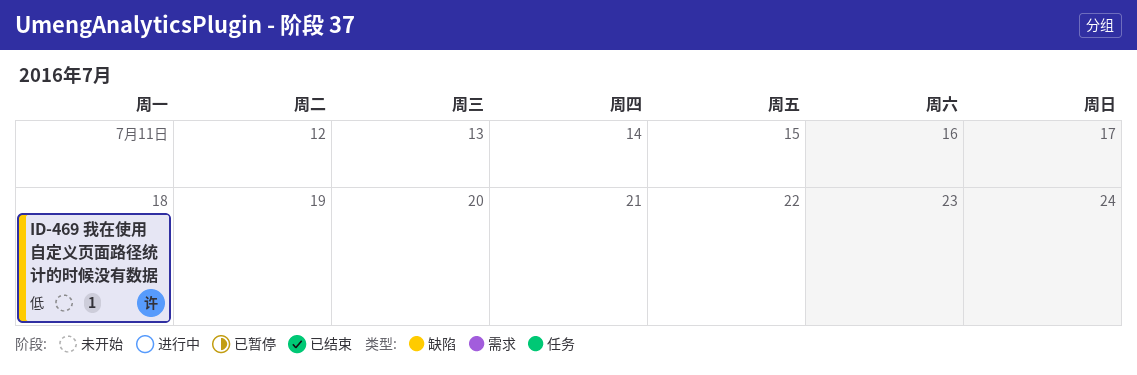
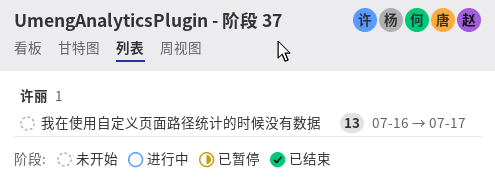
我在使用自定义页面路径统计的时候没有数据, estimate: 1 -> 13
我在使用自定义页面路径统计的时候没有数据, due: Jul 18 -> Jul 17

